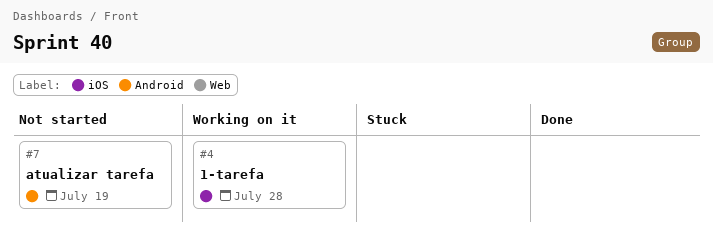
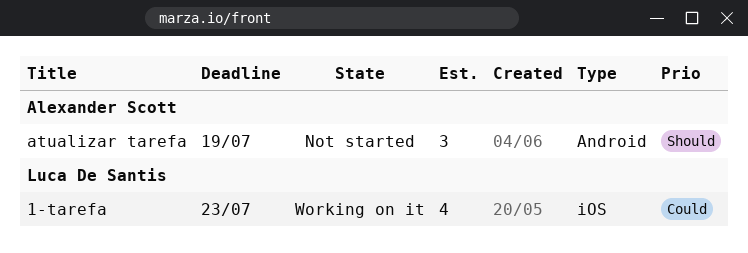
1-tarefa, due: Jul 28 -> Jul 23

